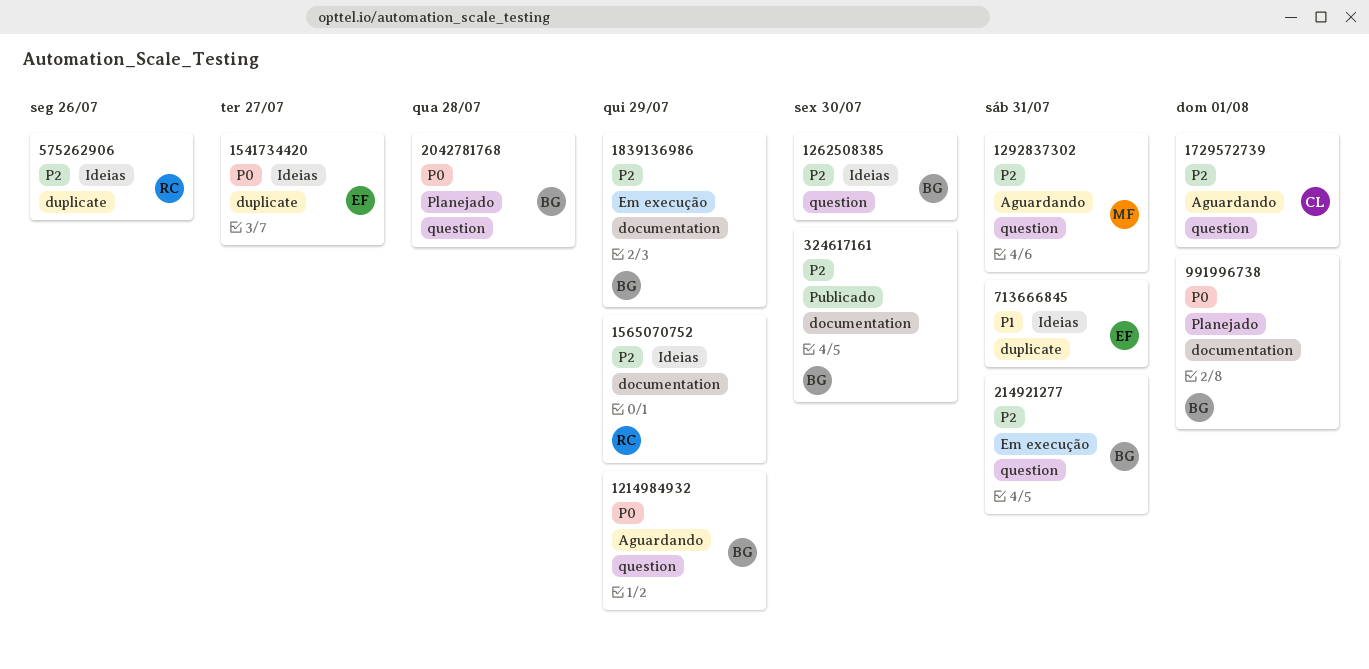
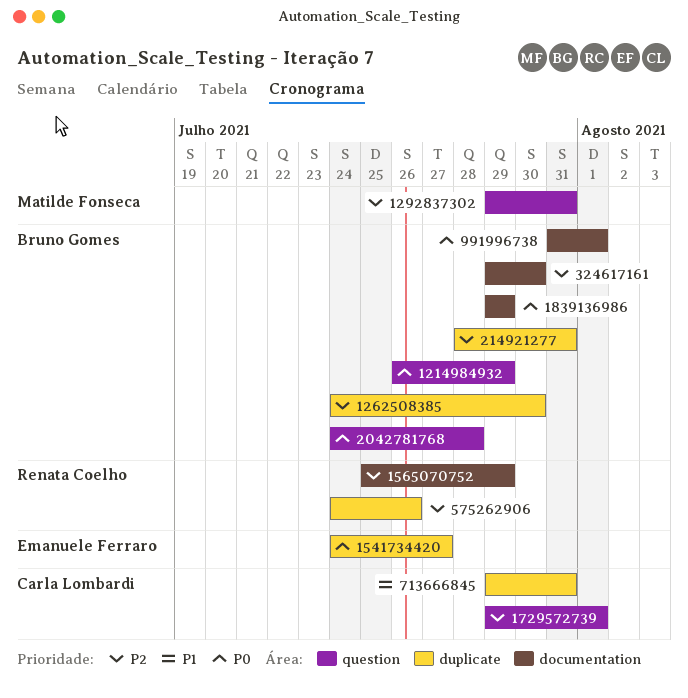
1262508385, label: question -> duplicate
1839136986, priority: P2 -> P0
214921277, label: question -> duplicate
713666845, owner: Emanuele Ferraro -> Carla Lombardi

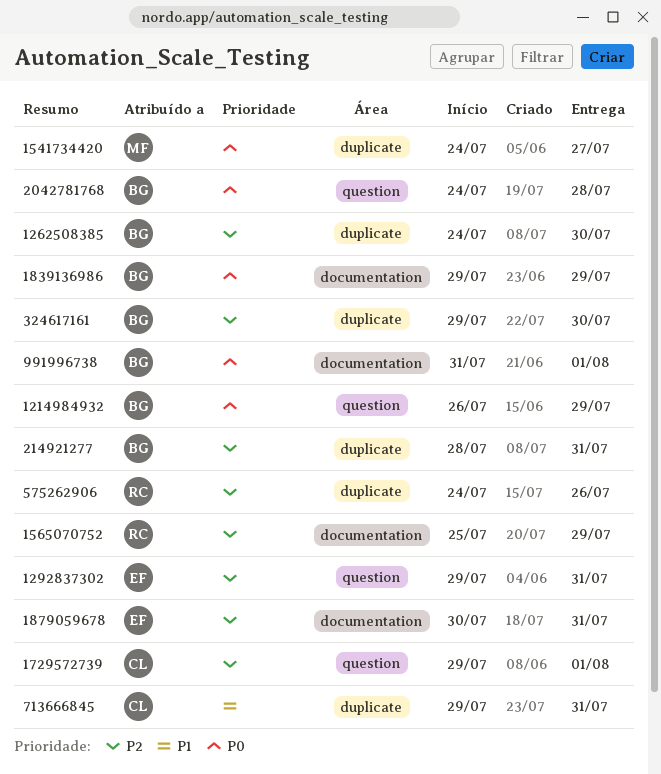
1292837302, owner: Matilde Fonseca -> Emanuele Ferraro
1541734420, owner: Emanuele Ferraro -> Matilde Fonseca
1879059678: none -> present
324617161, label: documentation -> duplicate

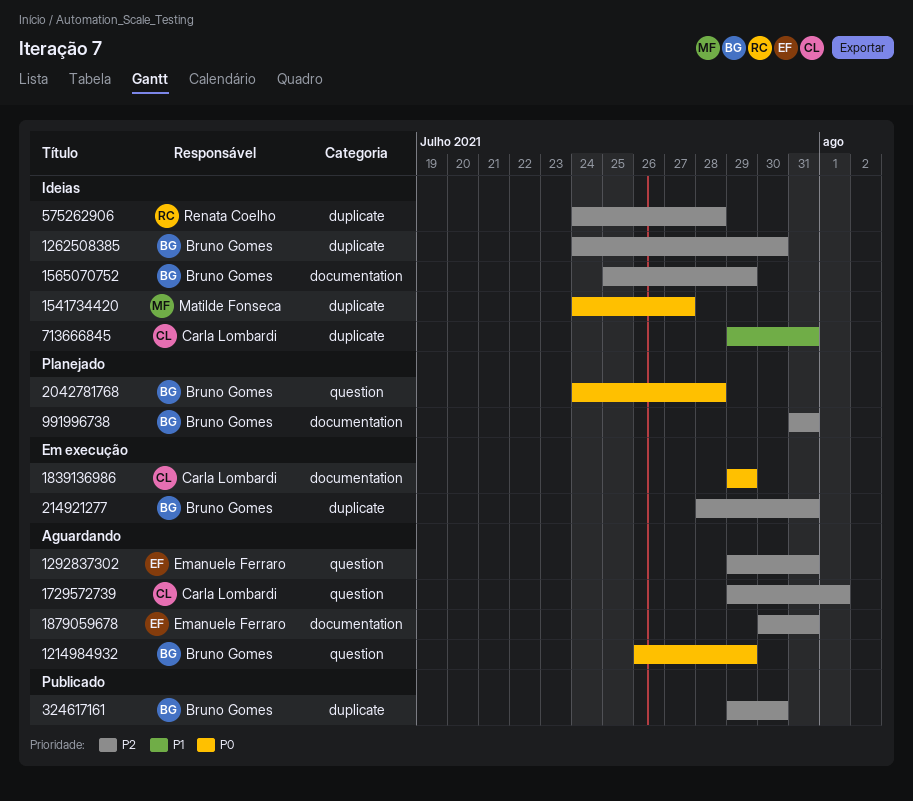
1565070752, owner: Renata Coelho -> Bruno Gomes
1839136986, owner: Bruno Gomes -> Carla Lombardi
575262906, due: Jul 26 -> Jul 28
991996738, priority: P0 -> P2
991996738, due: Aug 1 -> Jul 31

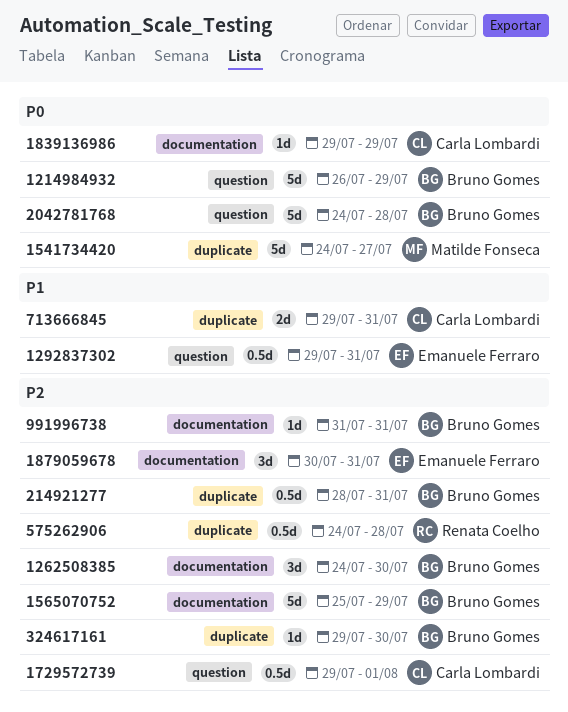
1262508385, label: duplicate -> documentation
1292837302, priority: P2 -> P1

